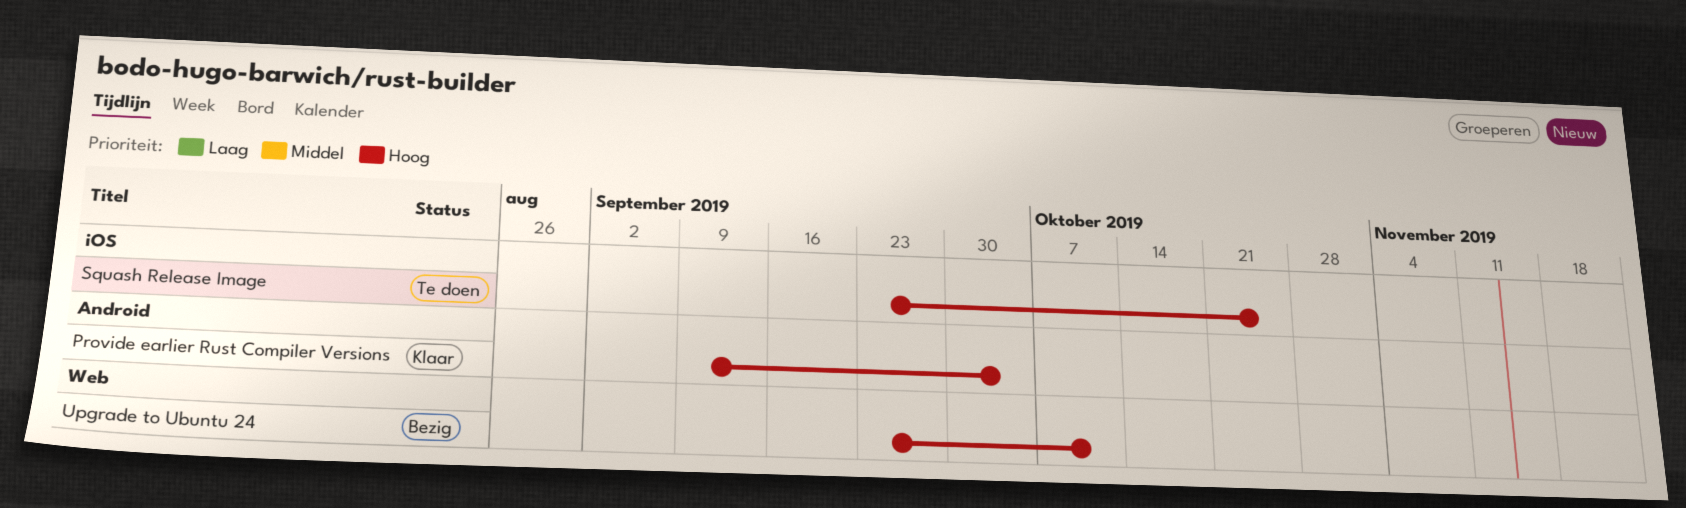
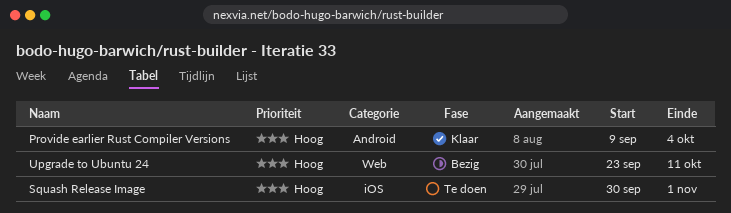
Squash Release Image, start: Sep 23 -> Sep 30
Squash Release Image, due: Oct 25 -> Nov 1

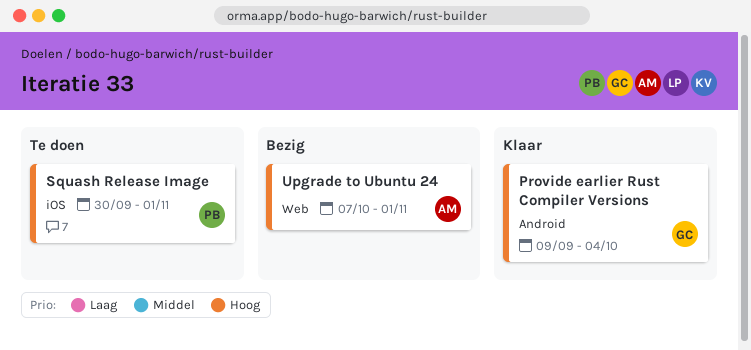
Upgrade to Ubuntu 24, start: Sep 23 -> Oct 7
Upgrade to Ubuntu 24, due: Oct 11 -> Nov 1

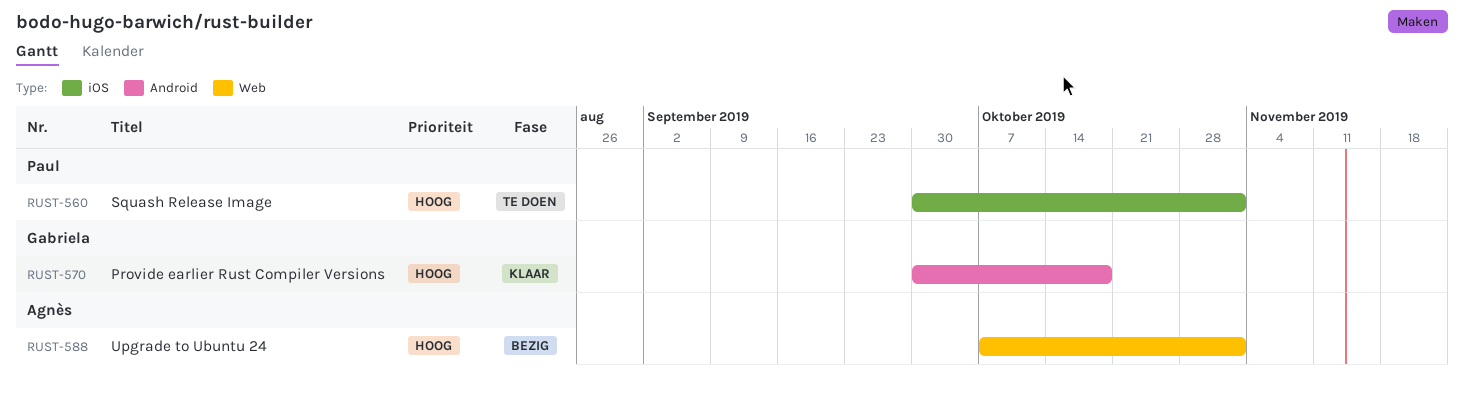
Provide earlier Rust Compiler Versions, start: Sep 9 -> Sep 30
Provide earlier Rust Compiler Versions, due: Oct 4 -> Oct 18

